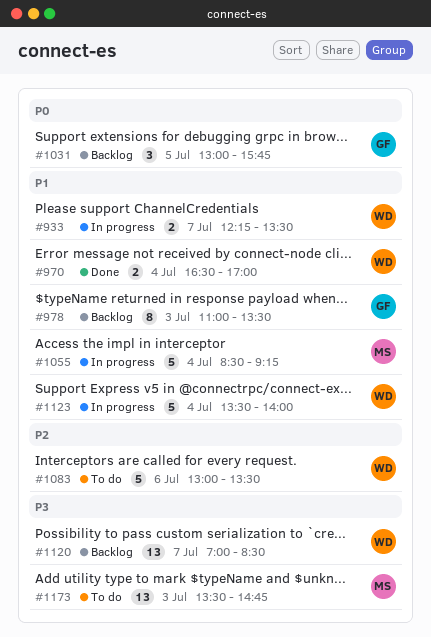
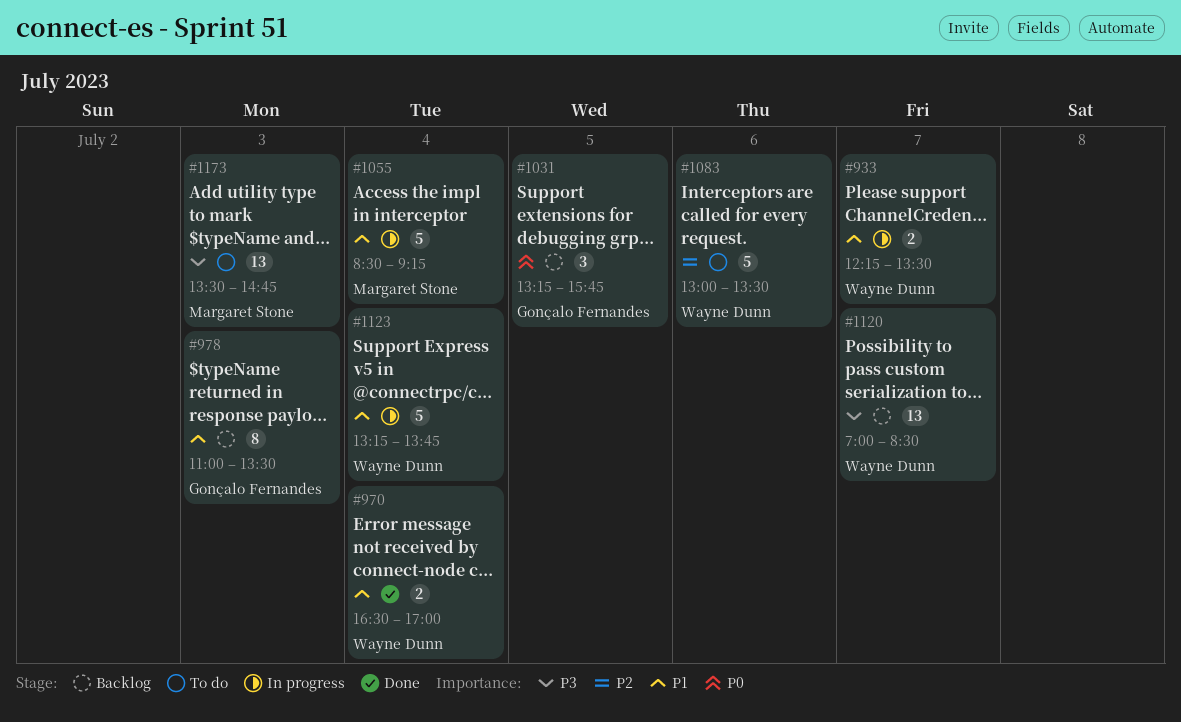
#1031, begins: 13:00 -> 13:15
#1123, begins: 13:30 -> 13:15
#1123, ends: 14:00 -> 13:45

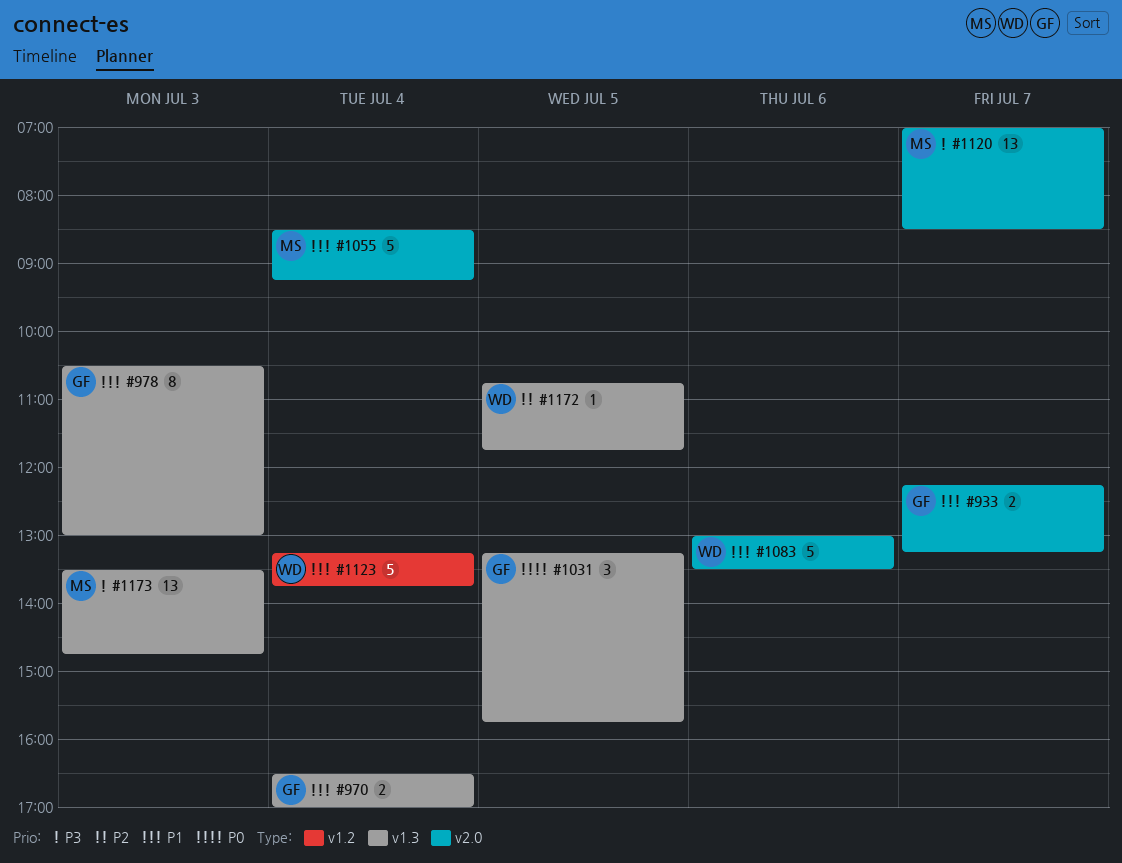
#933, owner: Wayne Dunn -> Gonçalo Fernandes
#933, ends: 13:30 -> 13:15
#970, owner: Wayne Dunn -> Gonçalo Fernandes
#978, begins: 11:00 -> 10:30
#978, ends: 13:30 -> 13:00
#1083, priority: P2 -> P1
#1120, owner: Wayne Dunn -> Margaret Stone
#1172: none -> present

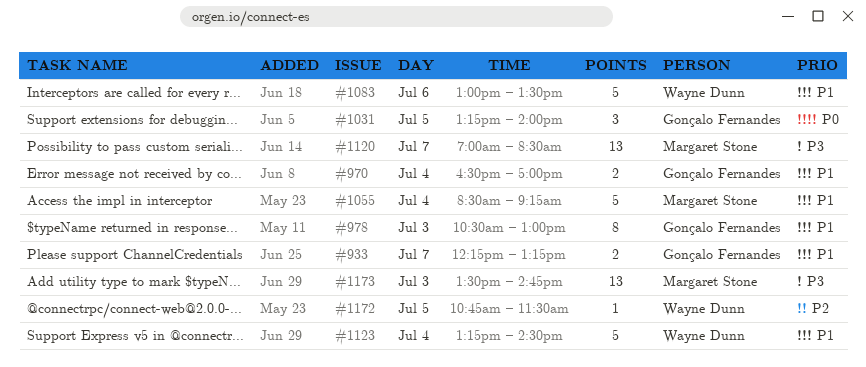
#1031, ends: 15:45 -> 14:00
#1123, ends: 13:45 -> 14:30
#1172, ends: 11:45 -> 11:30

